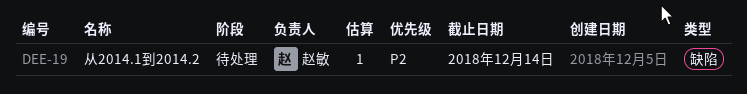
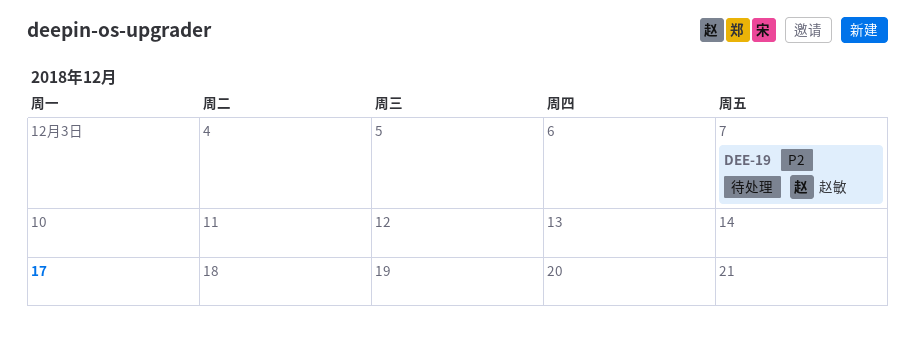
DEE-19, due: Dec 14 -> Dec 7

